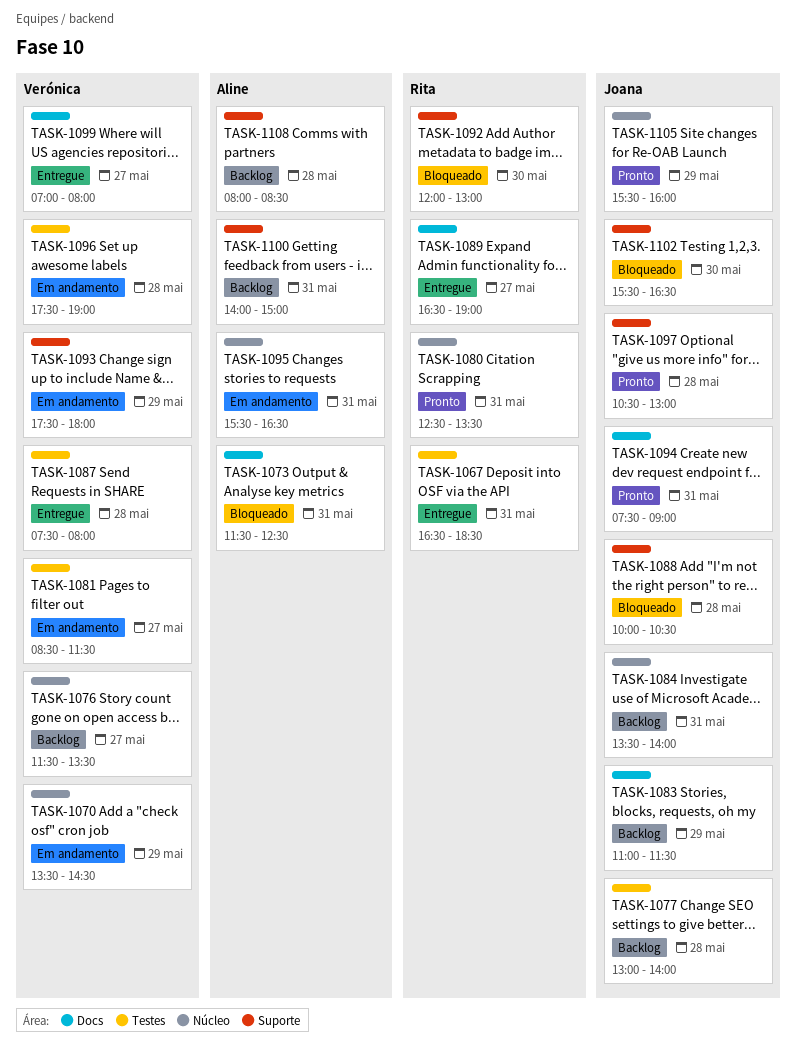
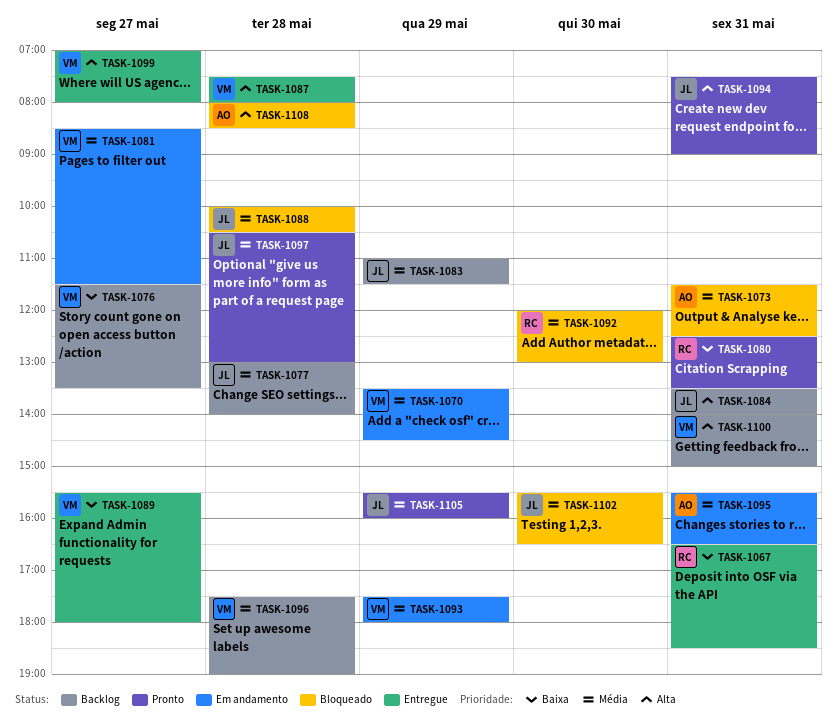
TASK-1089, owner: Rita -> Verónica
TASK-1089, begins: 16:30 -> 15:30
TASK-1089, ends: 19:00 -> 18:00
TASK-1096, status: Em andamento -> Backlog
TASK-1100, owner: Aline -> Verónica
TASK-1108, status: Backlog -> Bloqueado

